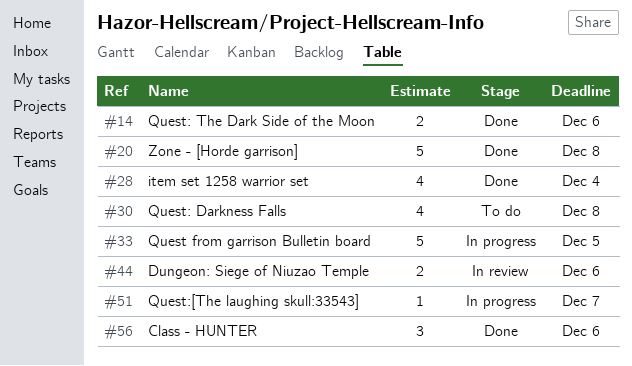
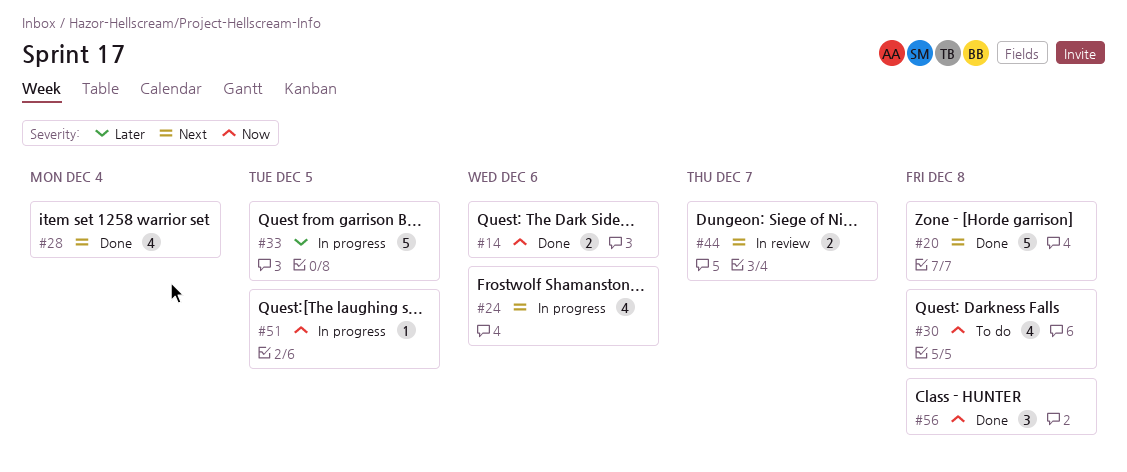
#24: none -> present
#44, due: Dec 6 -> Dec 7
#51, due: Dec 7 -> Dec 5
#56, due: Dec 6 -> Dec 8

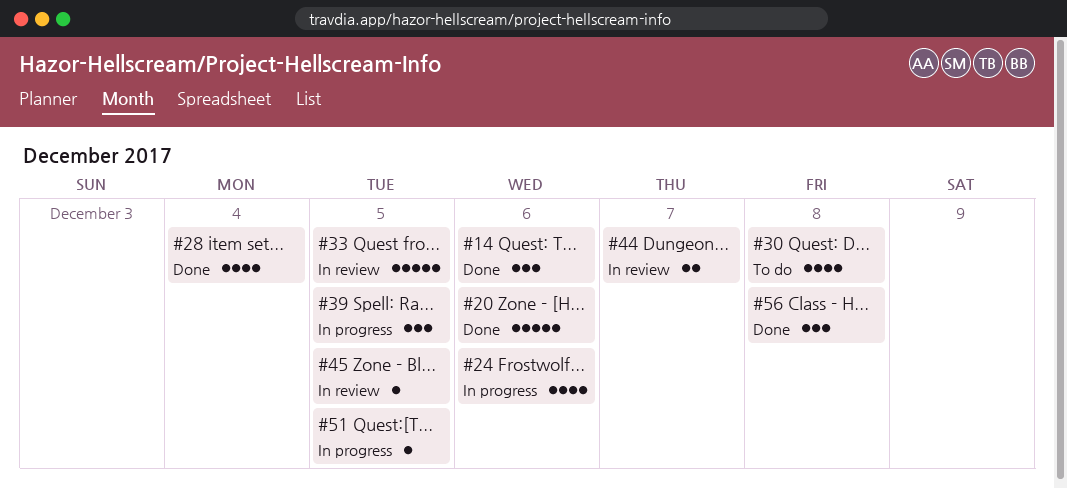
#14, estimate: 2 -> 3
#20, due: Dec 8 -> Dec 6
#33, status: In progress -> In review
#39: none -> present
#45: none -> present

